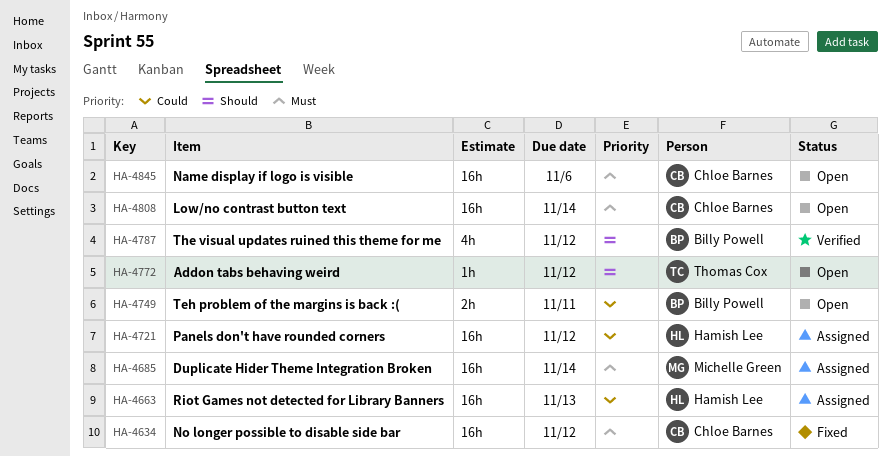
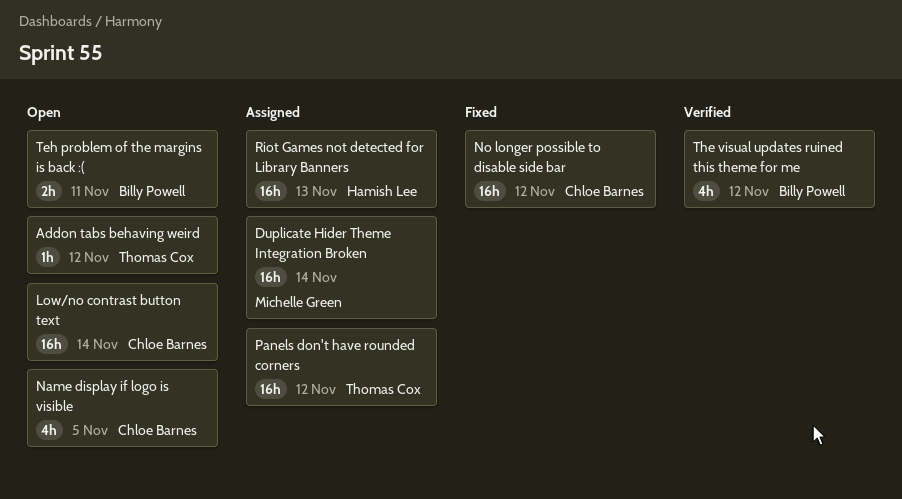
Name display if logo is visible, estimate: 16h -> 4h
Name display if logo is visible, due: Nov 6 -> Nov 5
Panels don't have rounded corners, owner: Hamish Lee -> Thomas Cox

